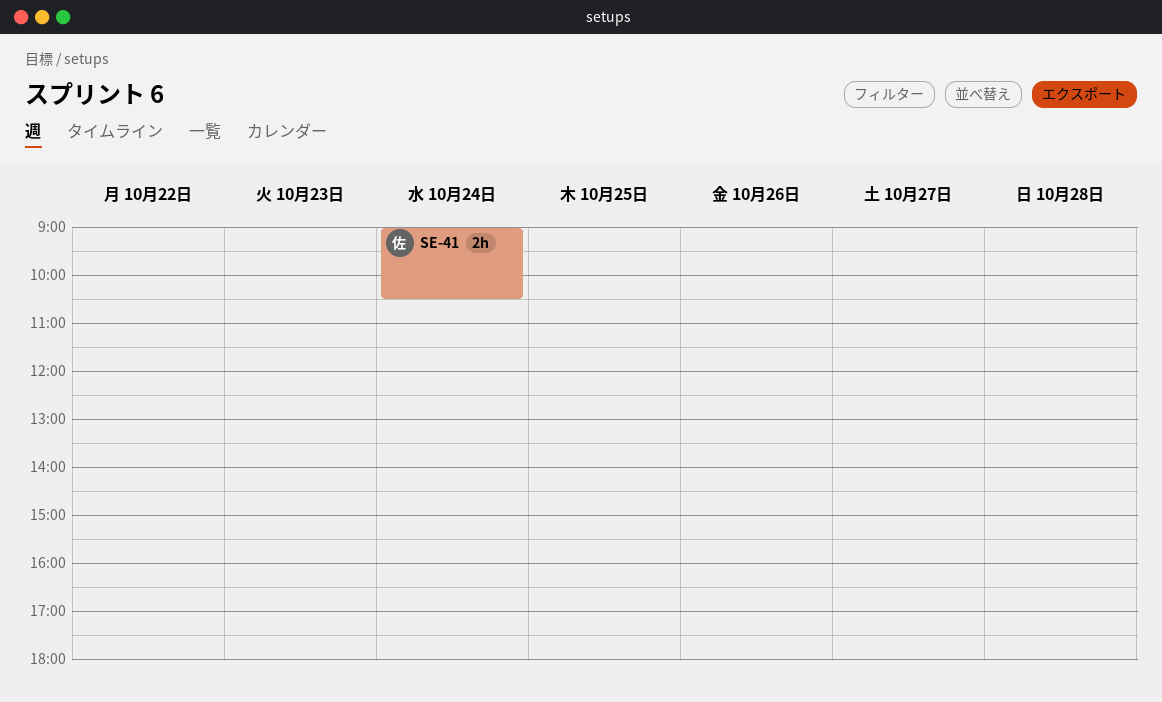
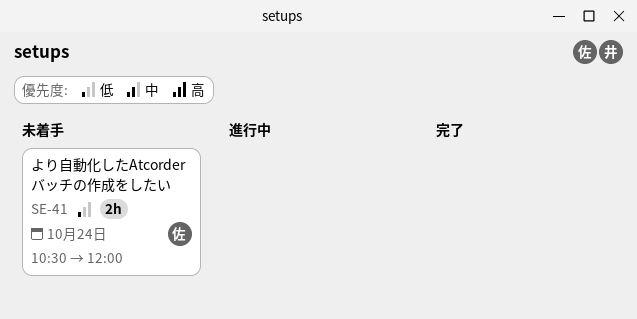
SE-41, begins: 09:00 -> 10:30
SE-41, ends: 10:30 -> 12:00

